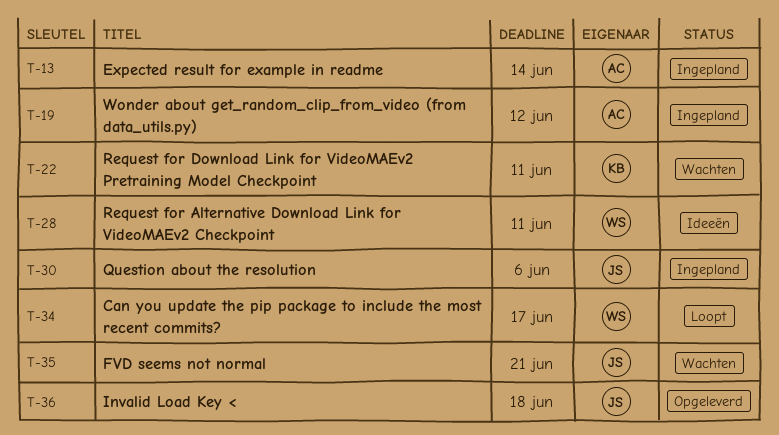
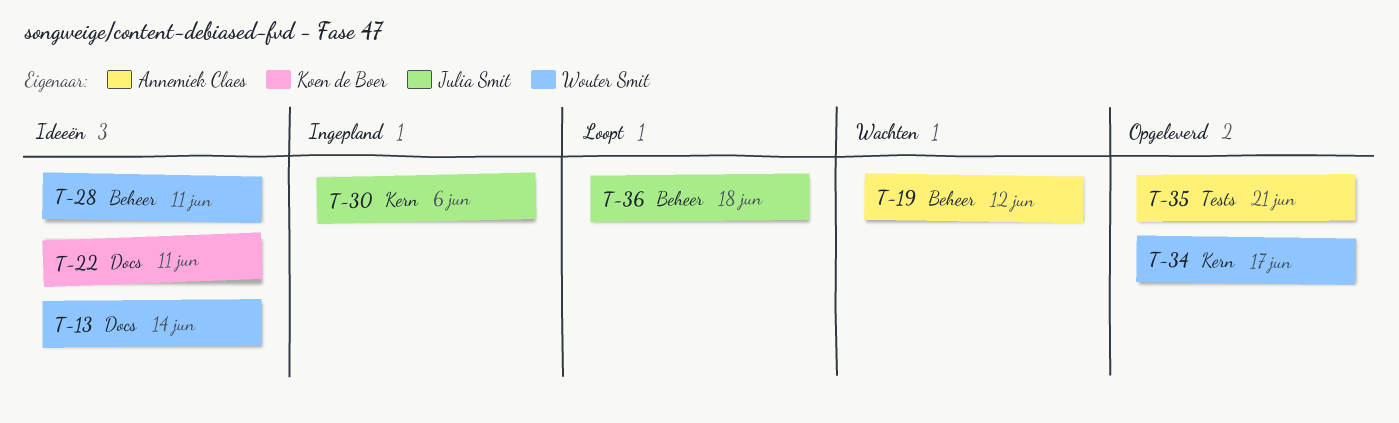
T-13, status: Ingepland -> Ideeën
T-13, owner: Annemiek Claes -> Wouter Smit
T-19, status: Ingepland -> Wachten
T-22, status: Wachten -> Ideeën
T-34, status: Loopt -> Opgeleverd
T-35, status: Wachten -> Opgeleverd
T-35, owner: Julia Smit -> Annemiek Claes
T-36, status: Opgeleverd -> Loopt

